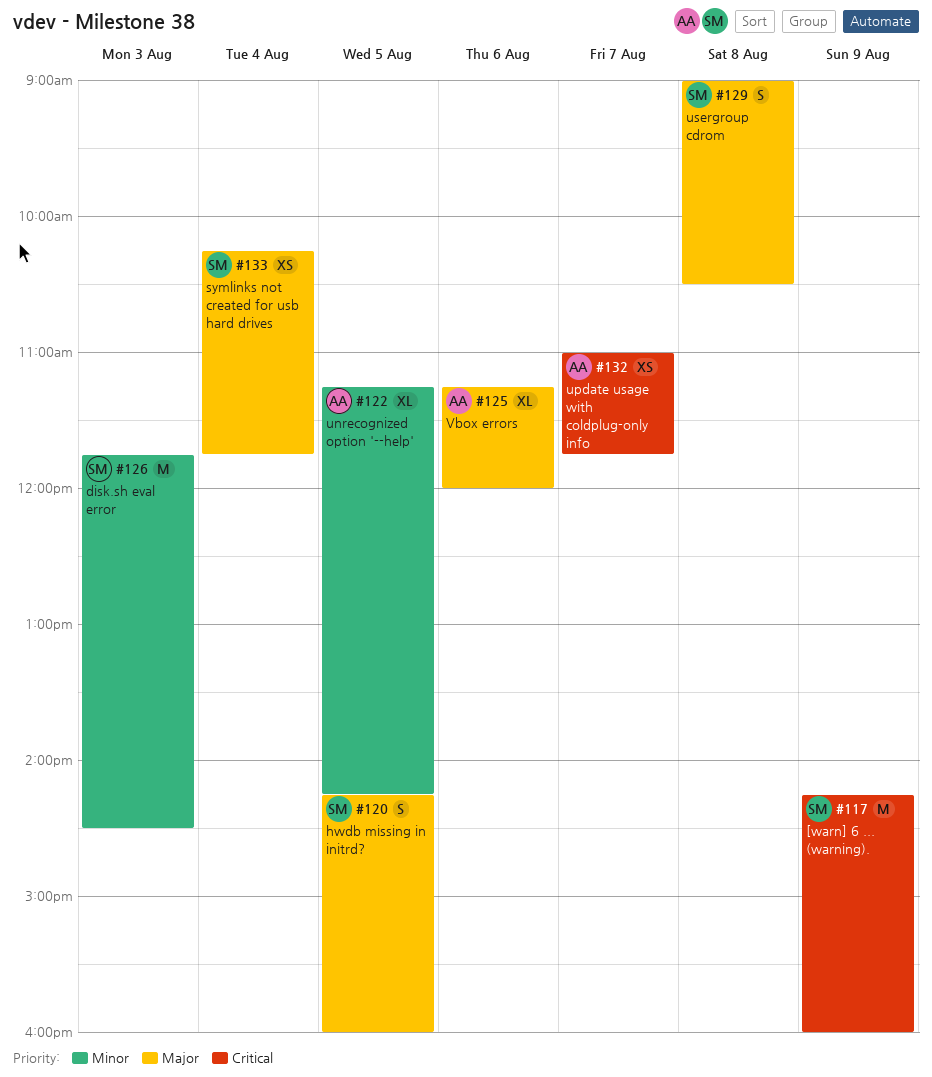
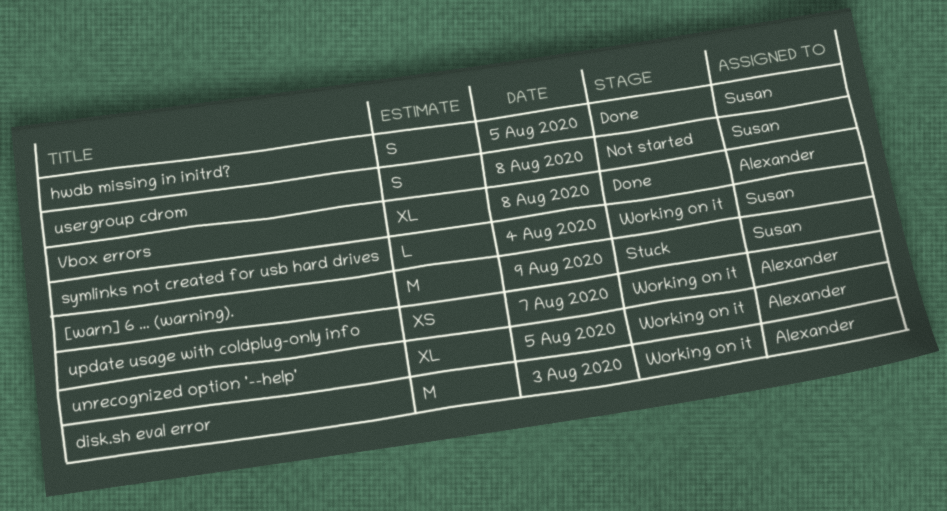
disk.sh eval error, owner: Susan -> Alexander
symlinks not created for usb hard drives, estimate: XS -> L
Vbox errors, day: Aug 6 -> Aug 8

